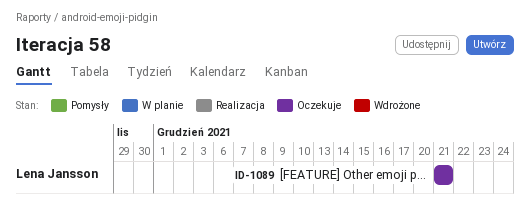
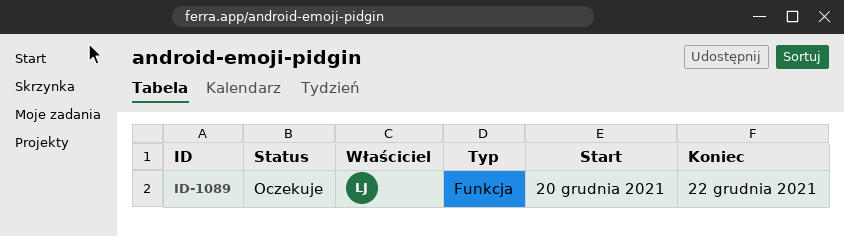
ID-1089, start: Dec 21 -> Dec 20
ID-1089, due: Dec 21 -> Dec 22

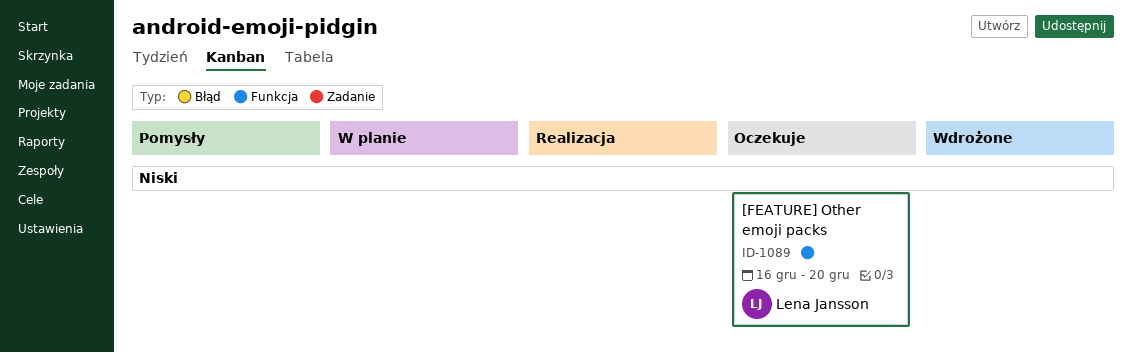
ID-1089, start: Dec 20 -> Dec 16
ID-1089, due: Dec 22 -> Dec 20

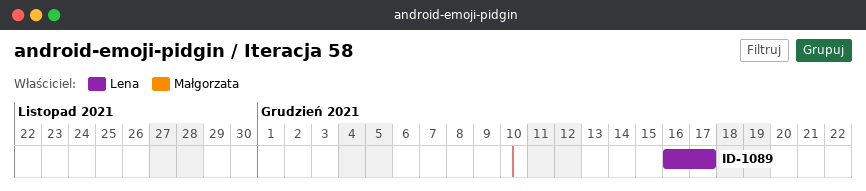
ID-1089, due: Dec 20 -> Dec 17

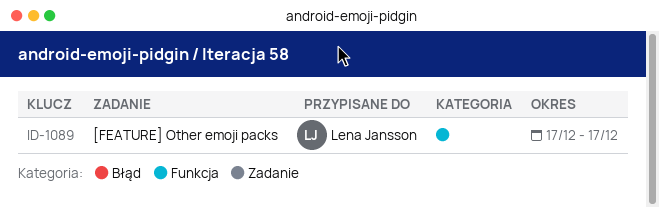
ID-1089, start: Dec 16 -> Dec 17

